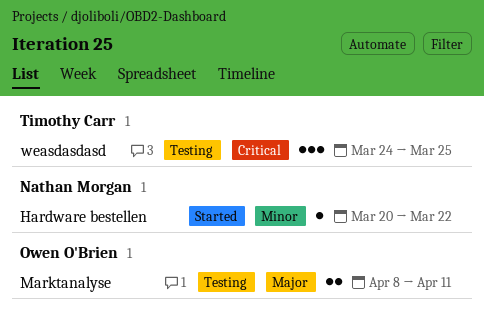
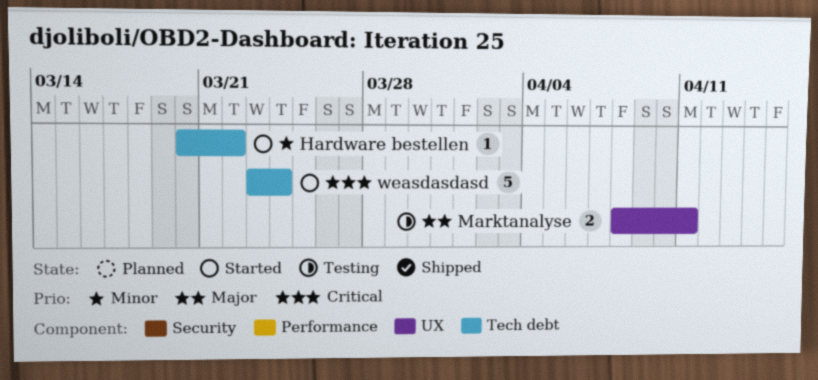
weasdasdasd, status: Testing -> Started
weasdasdasd, estimate: 3 -> 5
weasdasdasd, start: Mar 24 -> Mar 23
weasdasdasd, due: Mar 25 -> Mar 24

